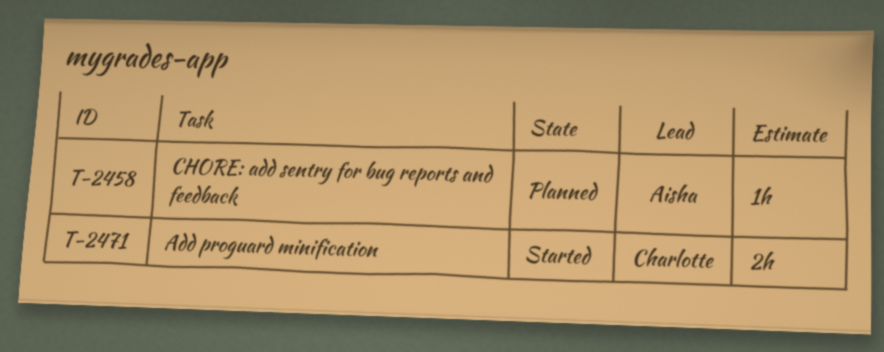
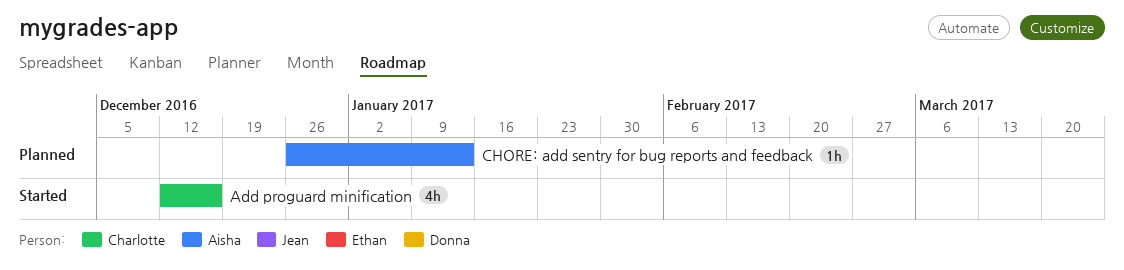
Add proguard minification, estimate: 2h -> 4h

